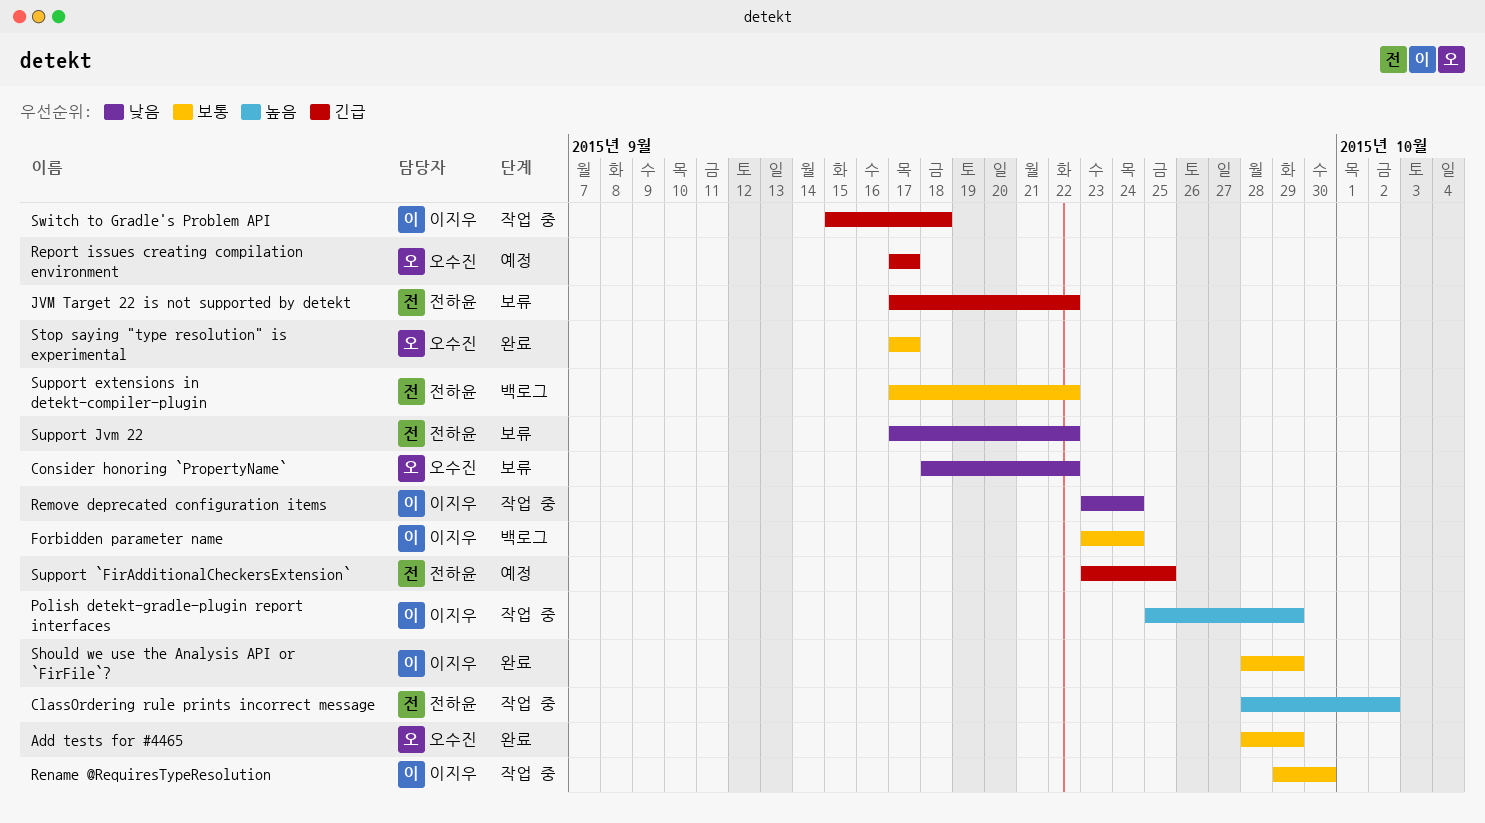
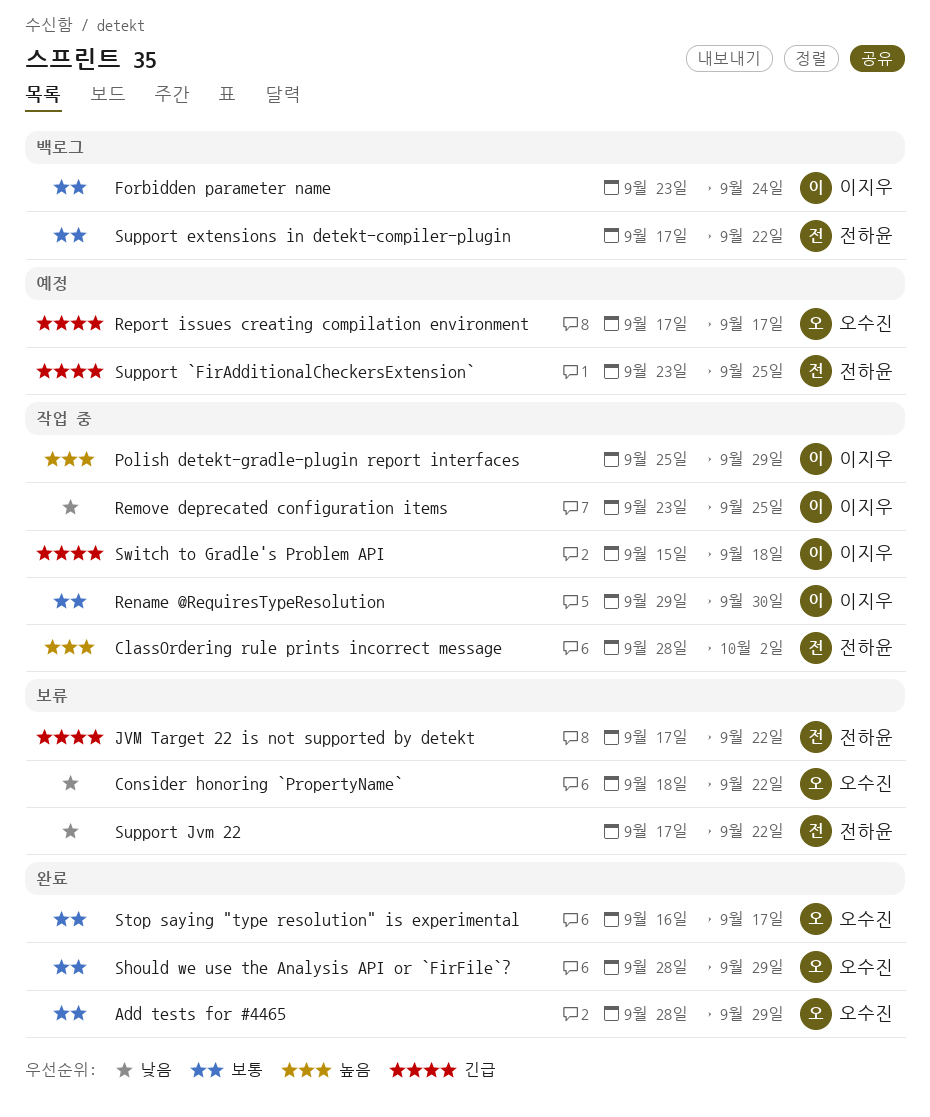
Remove deprecated configuration items, due: Sep 24 -> Sep 25
Should we use the Analysis API or `FirFile`?, owner: 이지우 -> 오수진
Stop saying "type resolution" is experimental, start: Sep 17 -> Sep 16

